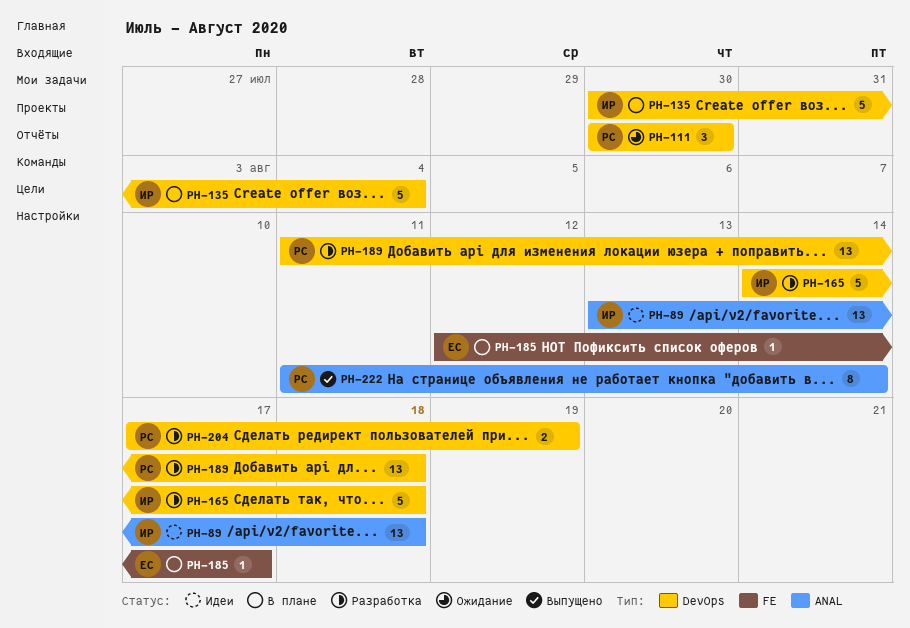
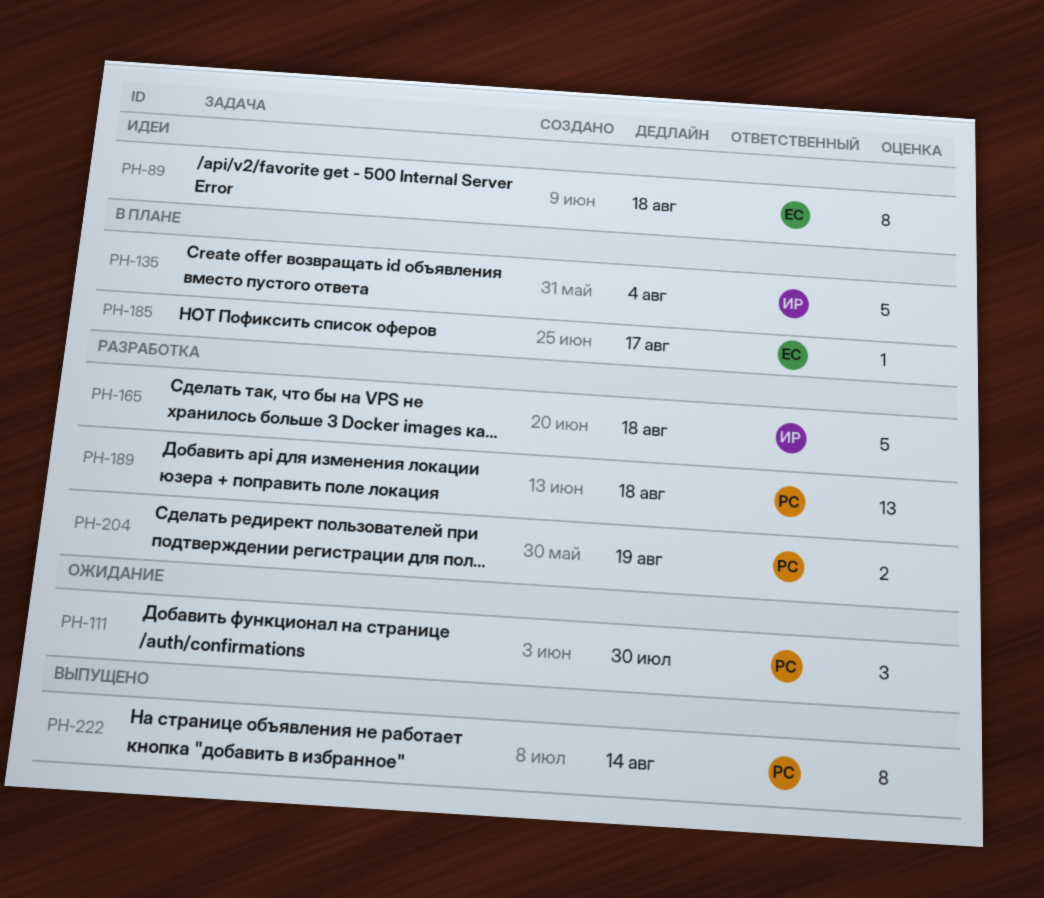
PH-89, owner: ИР -> ЕС
PH-89, estimate: 13 -> 8

